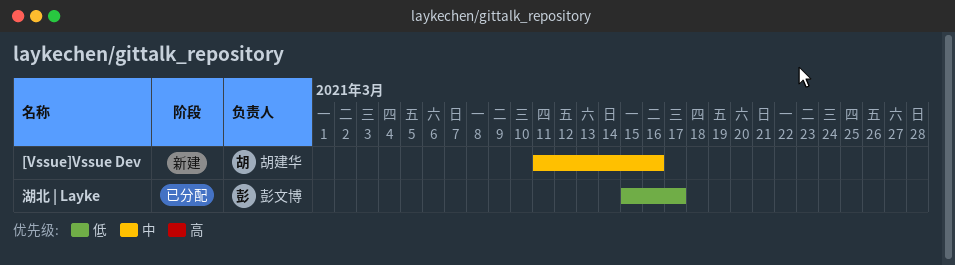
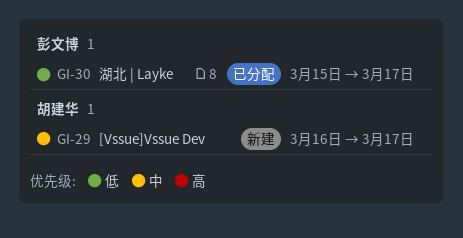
[Vssue]Vssue Dev, start: Mar 11 -> Mar 16
[Vssue]Vssue Dev, due: Mar 16 -> Mar 17

